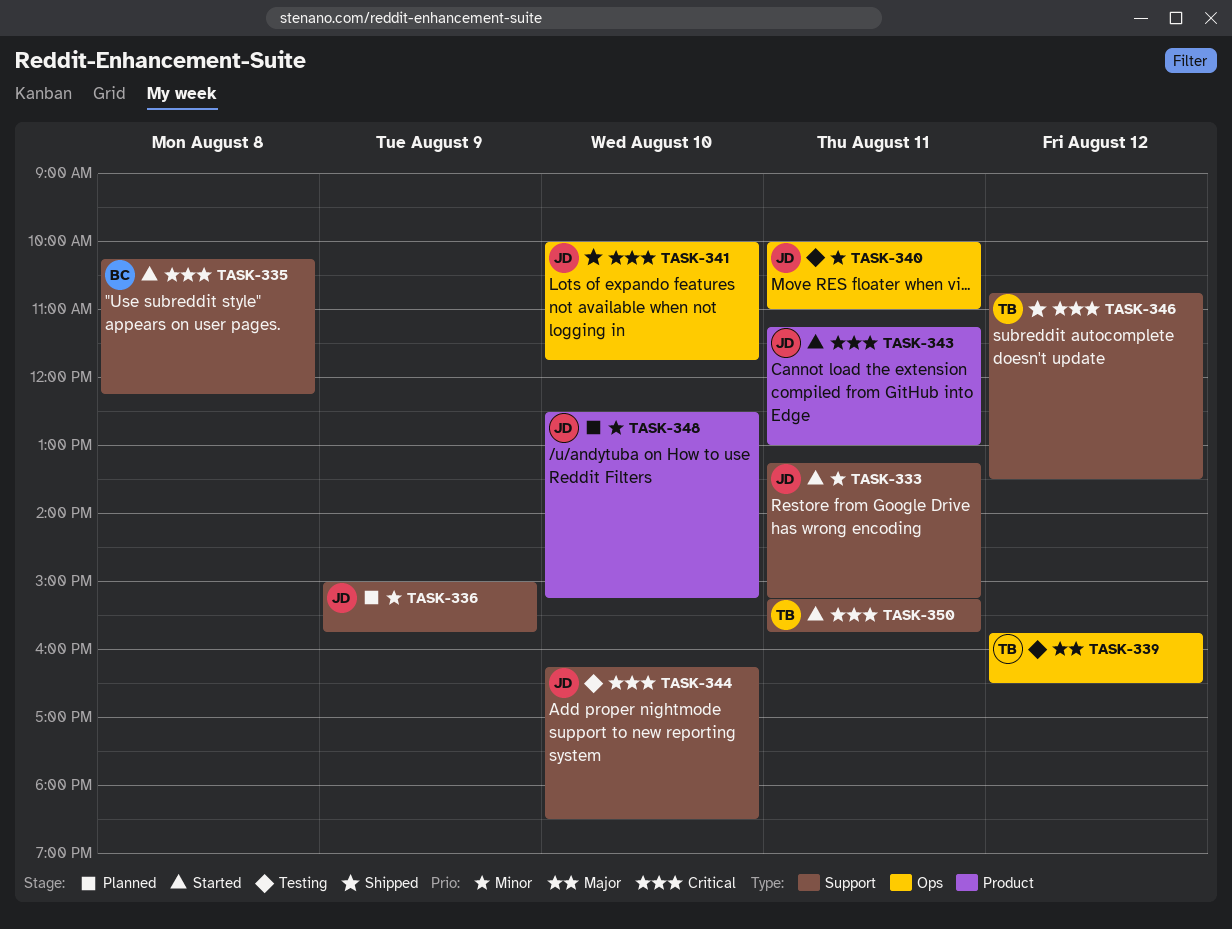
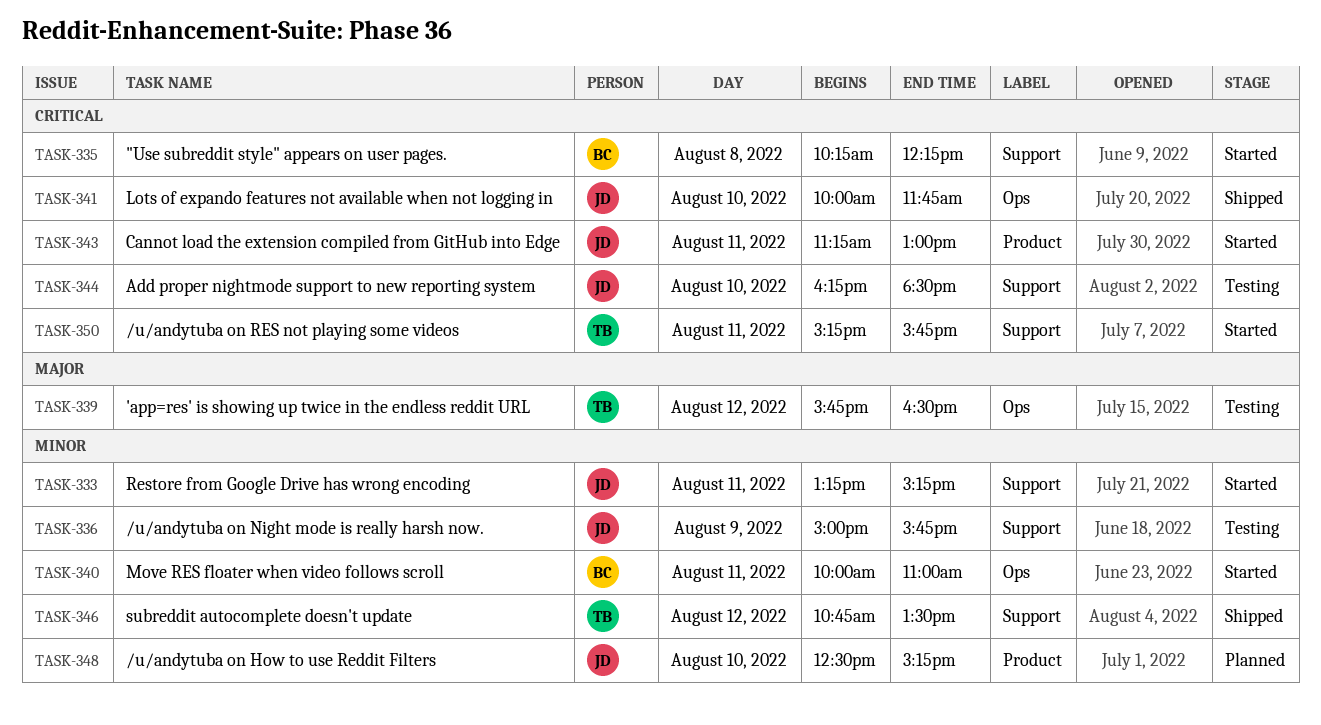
TASK-336, status: Planned -> Testing
TASK-340, status: Testing -> Started
TASK-340, owner: JD -> BC
TASK-346, priority: Critical -> Minor

